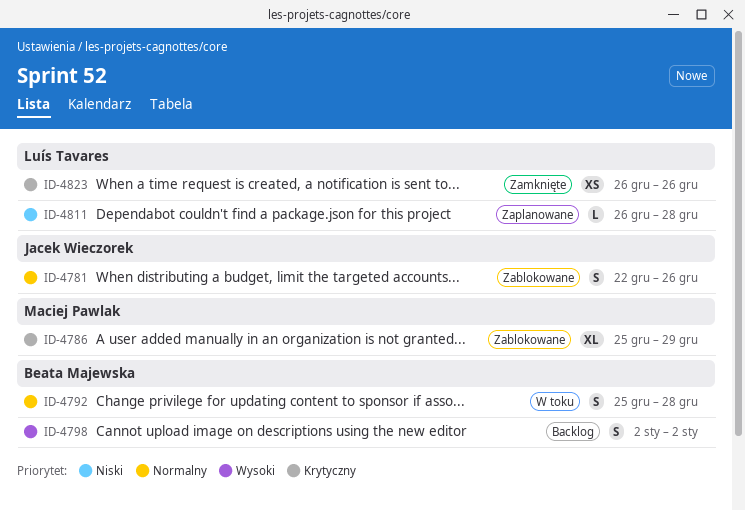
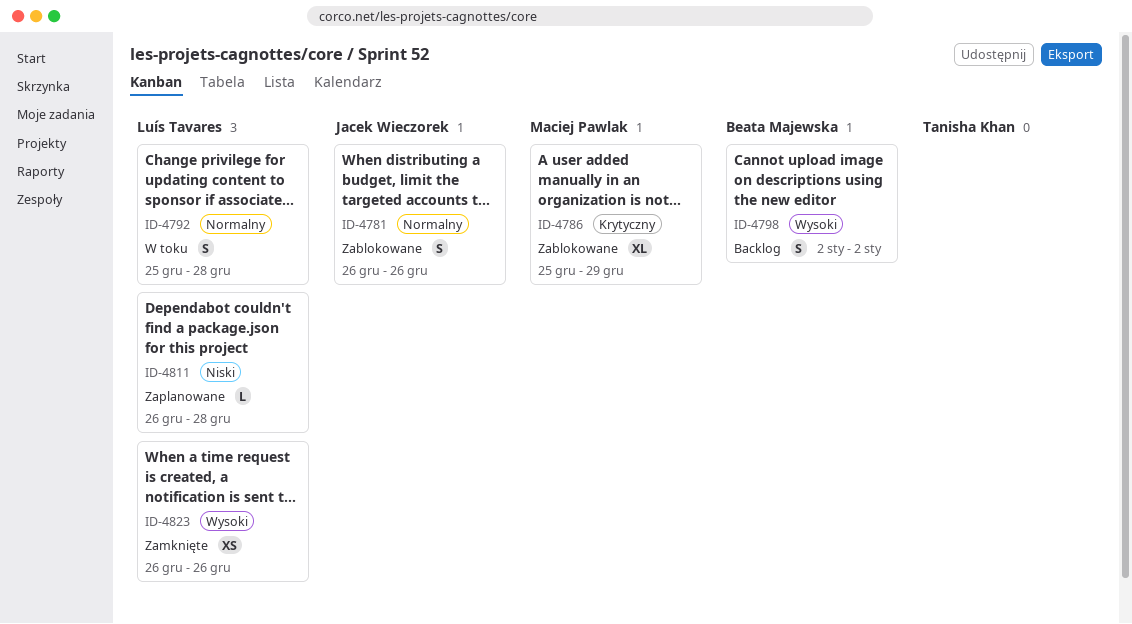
ID-4781, start: Dec 22 -> Dec 26
ID-4792, owner: Beata Majewska -> Luís Tavares
ID-4823, priority: Krytyczny -> Wysoki

